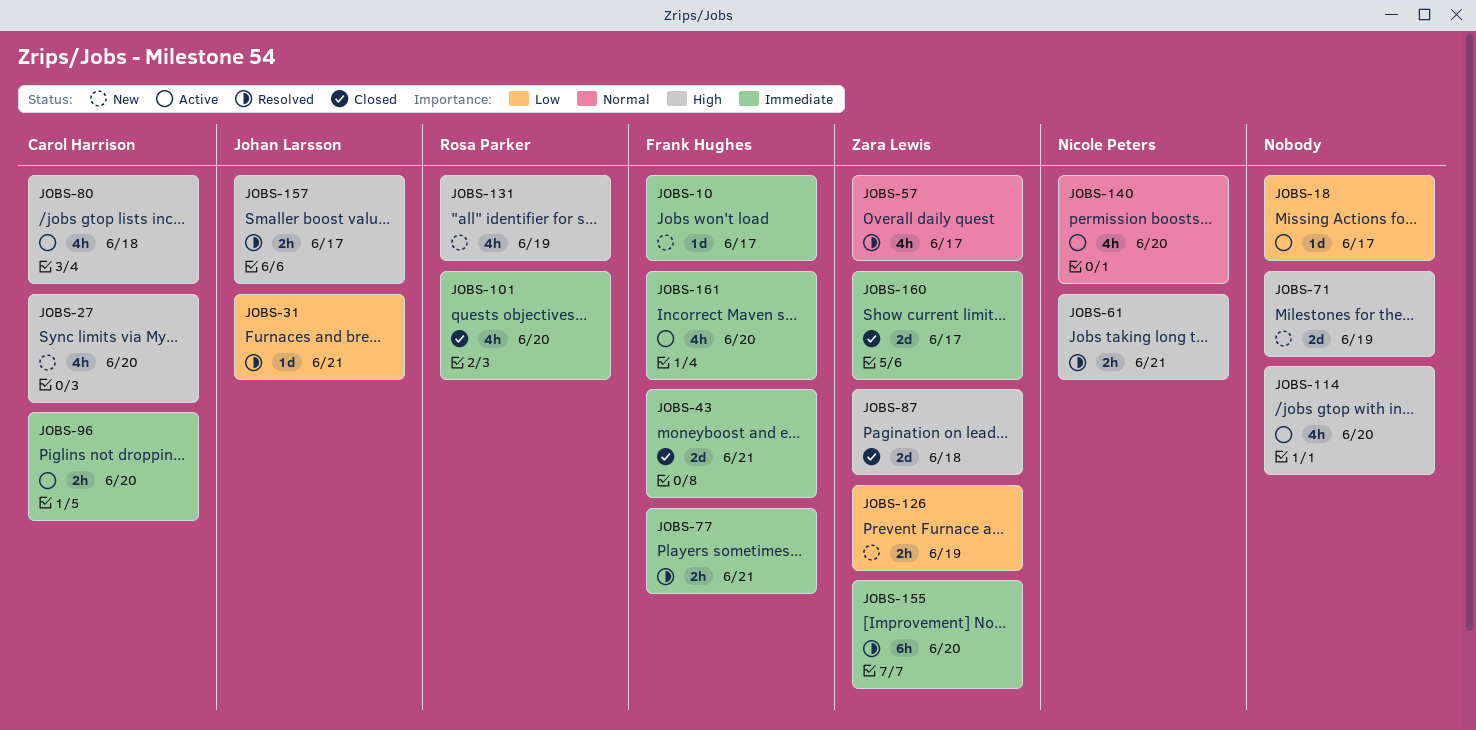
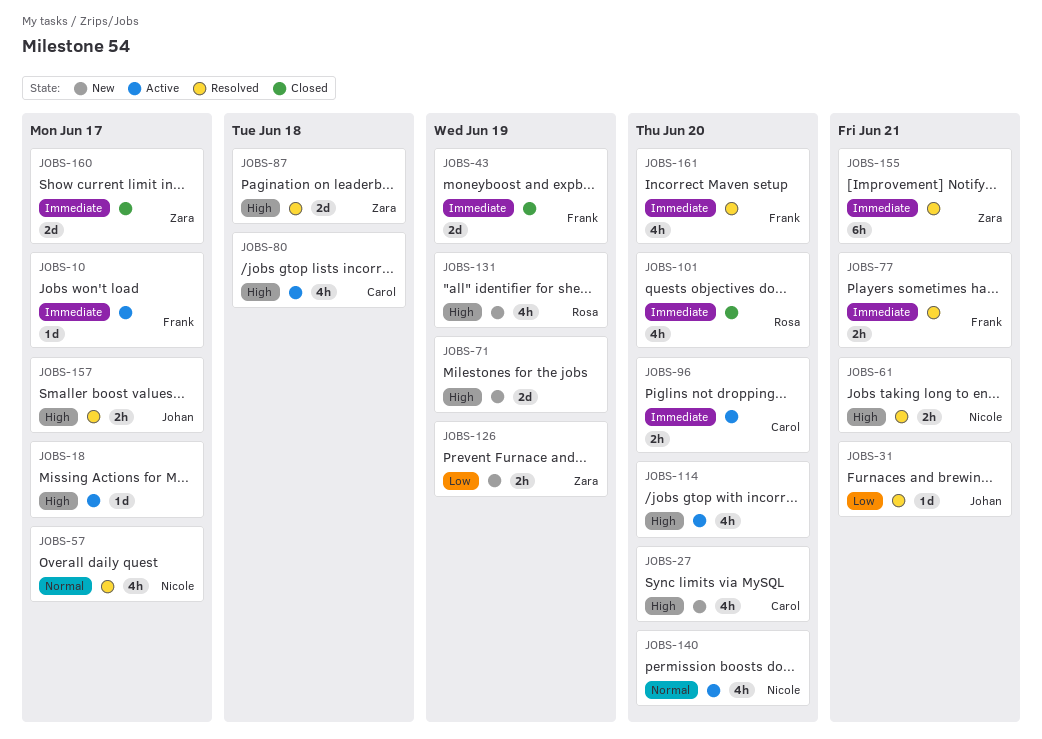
JOBS-10, status: New -> Active
JOBS-18, priority: Low -> High
JOBS-43, due: Jun 21 -> Jun 19
JOBS-57, owner: Zara Lewis -> Nicole Peters
JOBS-87, status: Closed -> Resolved
JOBS-155, due: Jun 20 -> Jun 21
JOBS-161, status: Active -> Resolved

